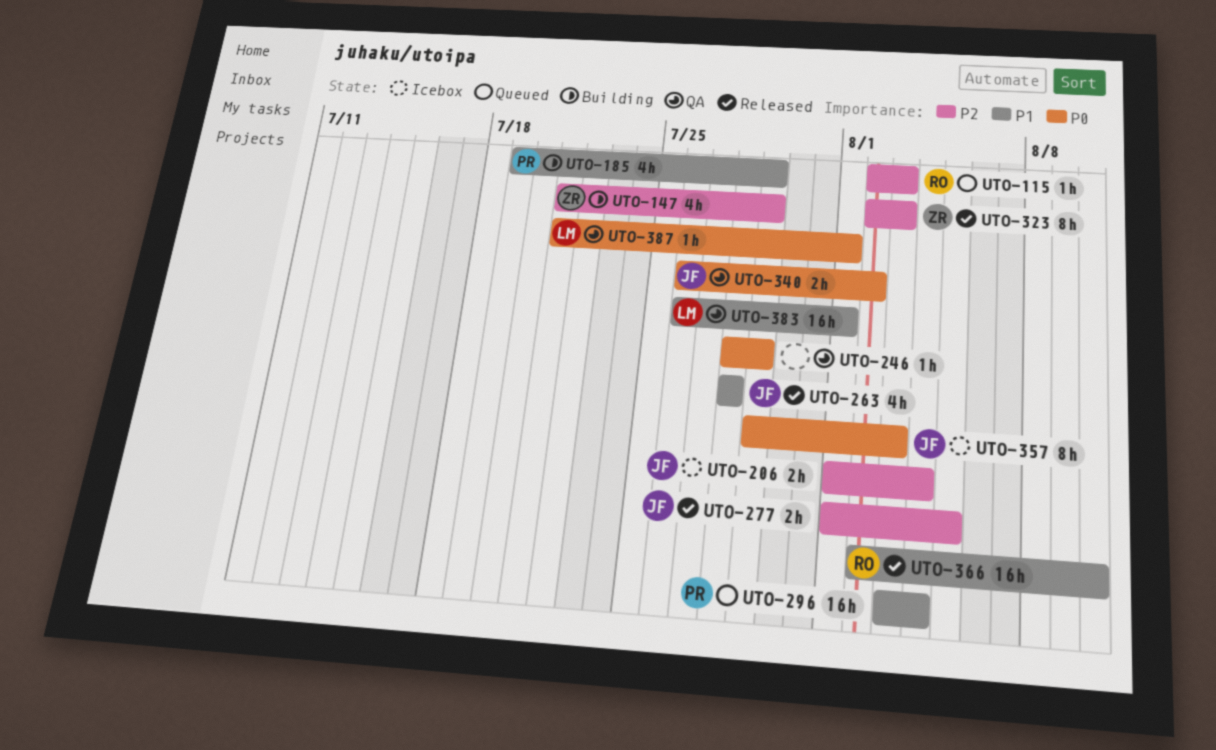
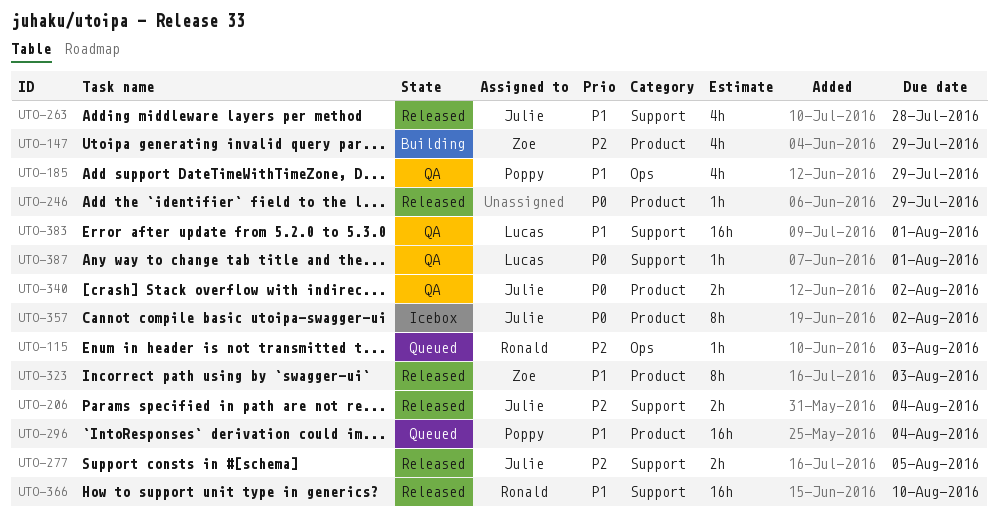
UTO-185, status: Building -> QA
UTO-206, status: Icebox -> Released
UTO-246, status: QA -> Released
UTO-323, priority: P2 -> P1
UTO-357, due: Aug 3 -> Aug 2

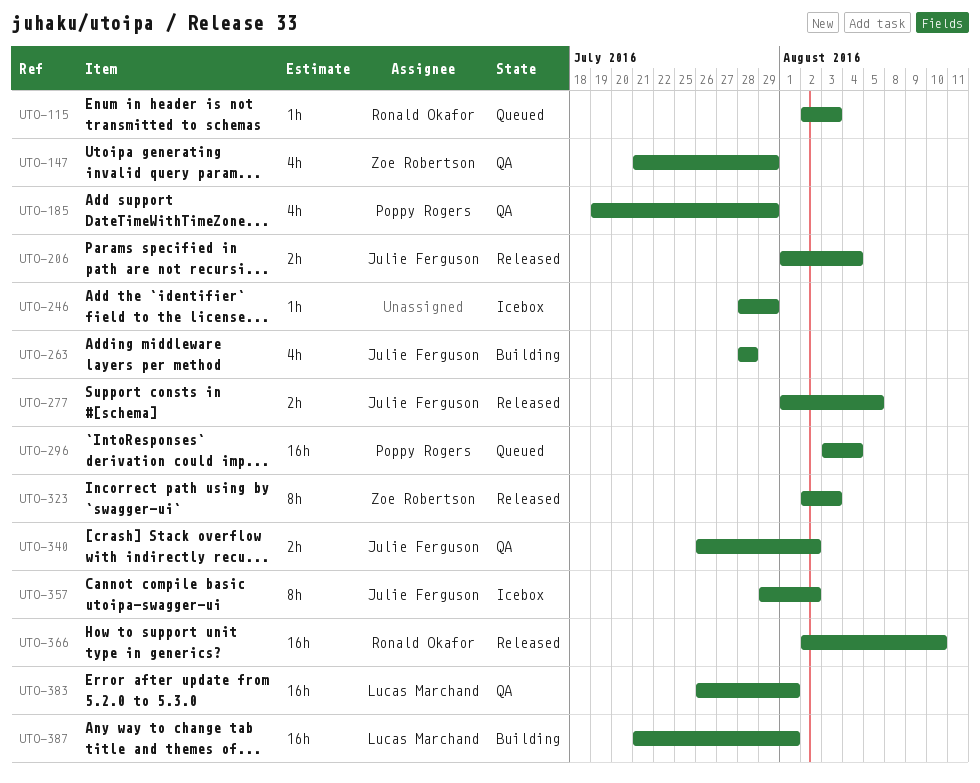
UTO-147, status: Building -> QA
UTO-246, status: Released -> Icebox
UTO-263, status: Released -> Building
UTO-387, status: QA -> Building
UTO-387, estimate: 1h -> 16h

